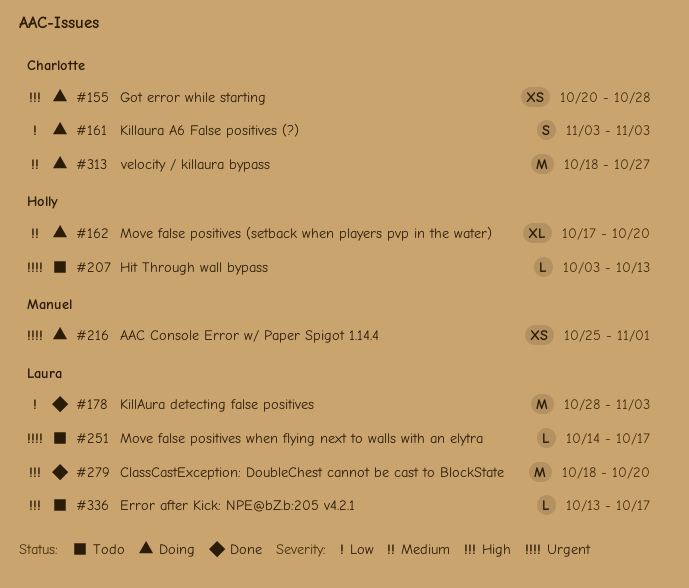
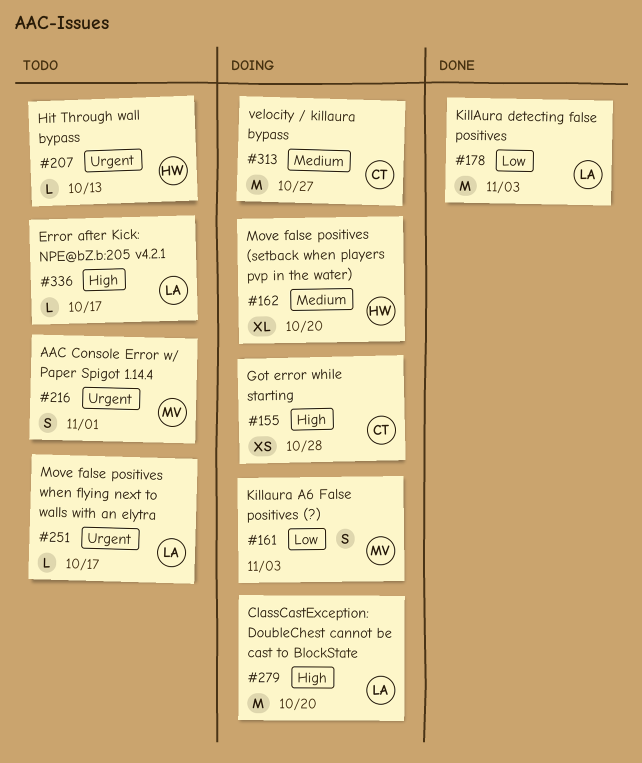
#161, owner: Charlotte -> Manuel
#216, status: Doing -> Todo
#216, estimate: XS -> S
#279, status: Done -> Doing

